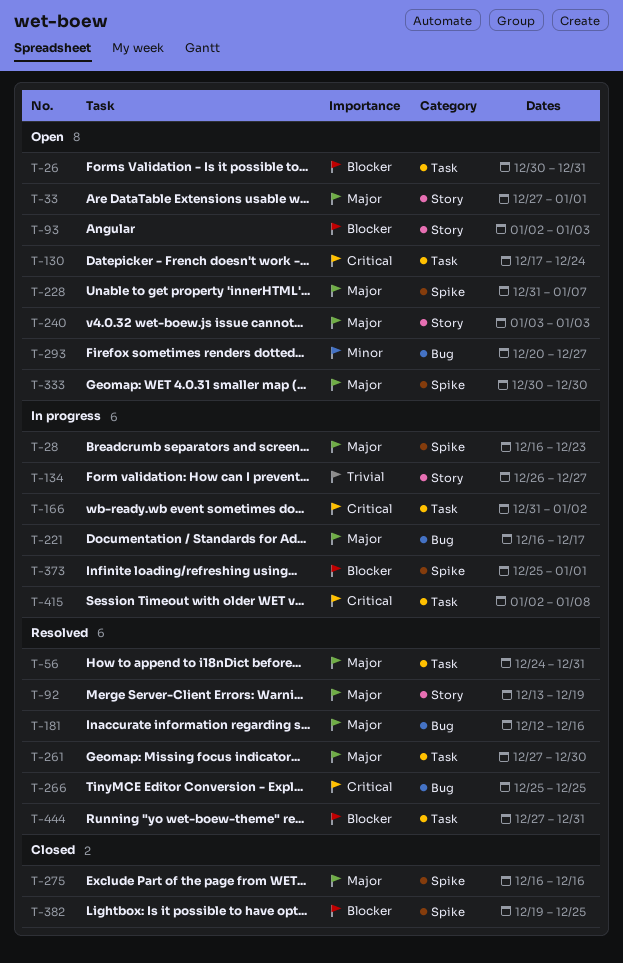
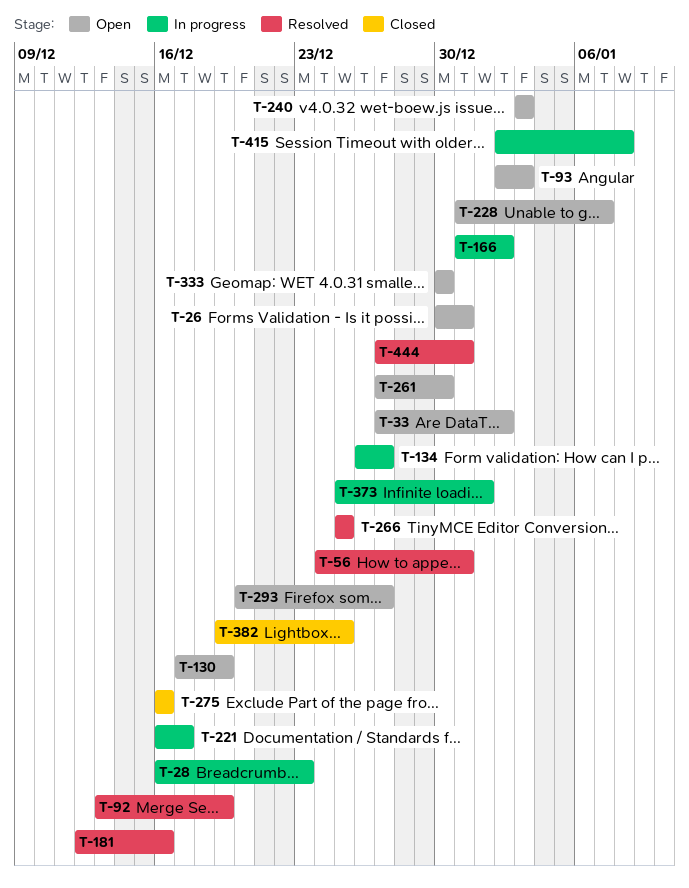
T-33, due: Jan 1 -> Jan 2
T-130, due: Dec 24 -> Dec 19
T-261, status: Resolved -> Open

